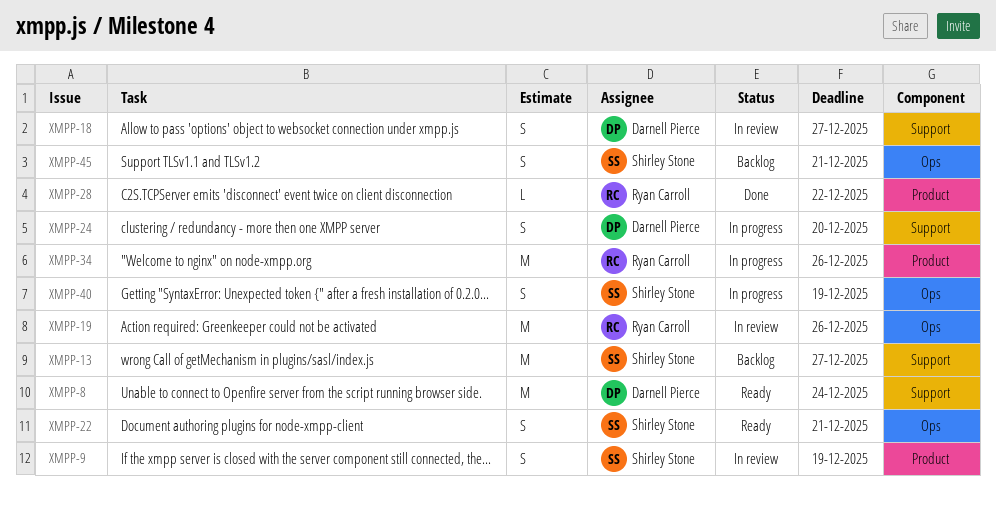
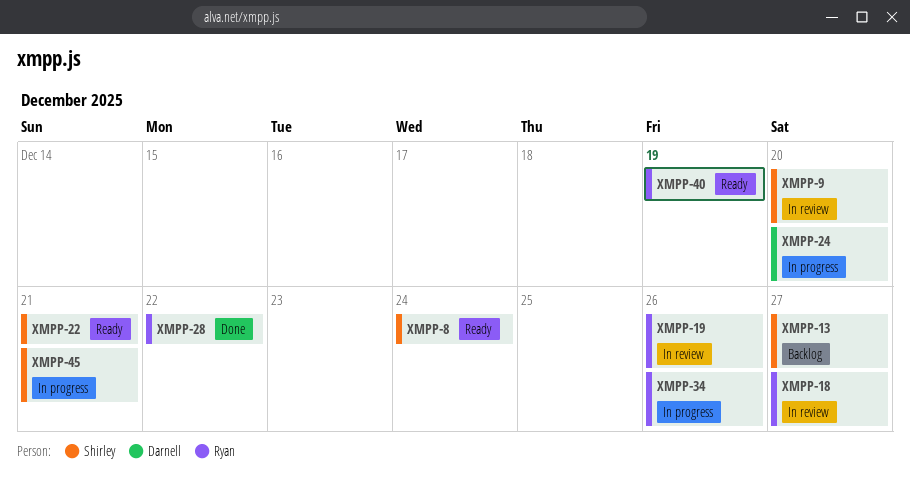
XMPP-8, owner: Darnell Pierce -> Shirley Stone
XMPP-9, due: Dec 19 -> Dec 20
XMPP-18, owner: Darnell Pierce -> Ryan Carroll
XMPP-40, status: In progress -> Ready
XMPP-40, owner: Shirley Stone -> Ryan Carroll
XMPP-45, status: Backlog -> In progress

